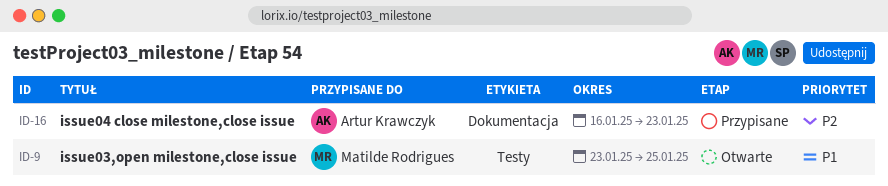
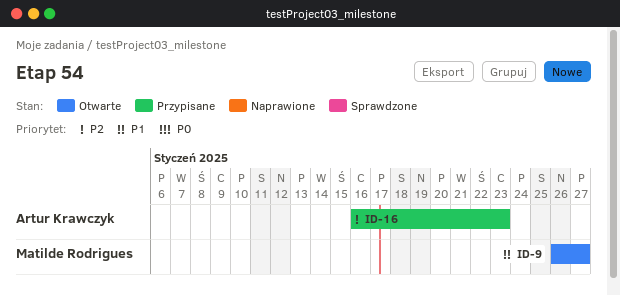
ID-9, start: Jan 23 -> Jan 26
ID-9, due: Jan 25 -> Jan 27

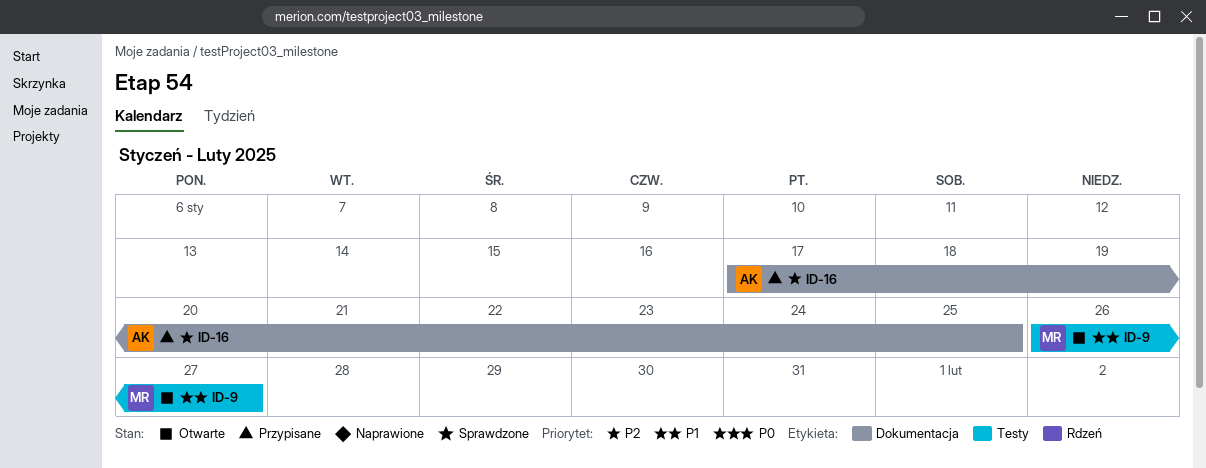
ID-16, start: Jan 16 -> Jan 17
ID-16, due: Jan 23 -> Jan 25

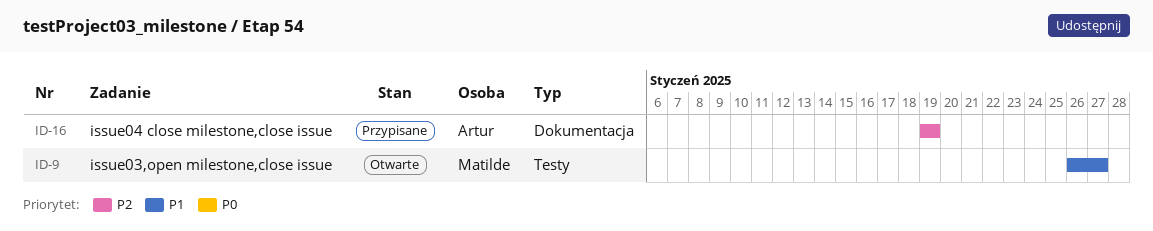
ID-16, start: Jan 17 -> Jan 19
ID-16, due: Jan 25 -> Jan 19

